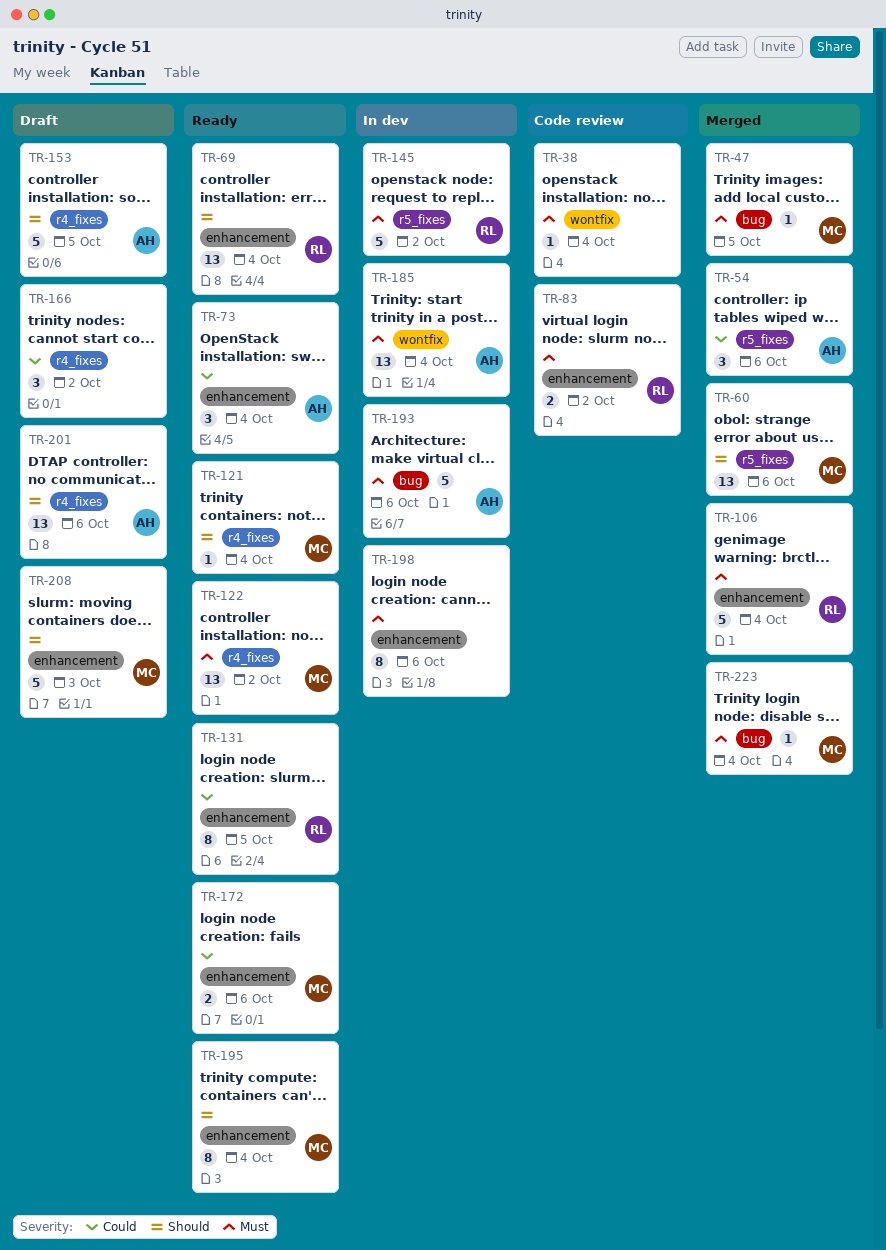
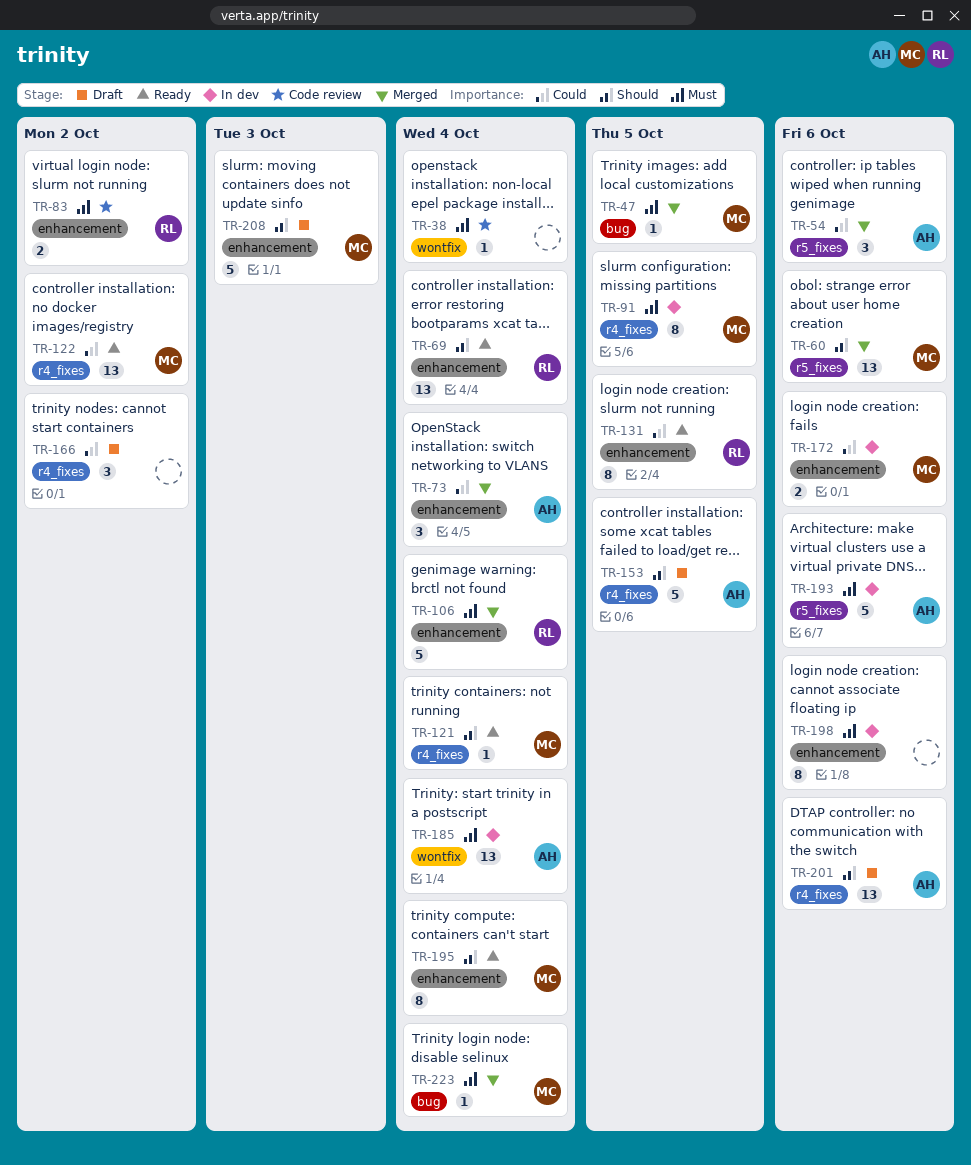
TR-73, status: Ready -> Merged
TR-91: none -> present
TR-122, priority: Must -> Could
TR-145: present -> none
TR-172, status: Ready -> In dev
TR-193, label: bug -> r5_fixes

